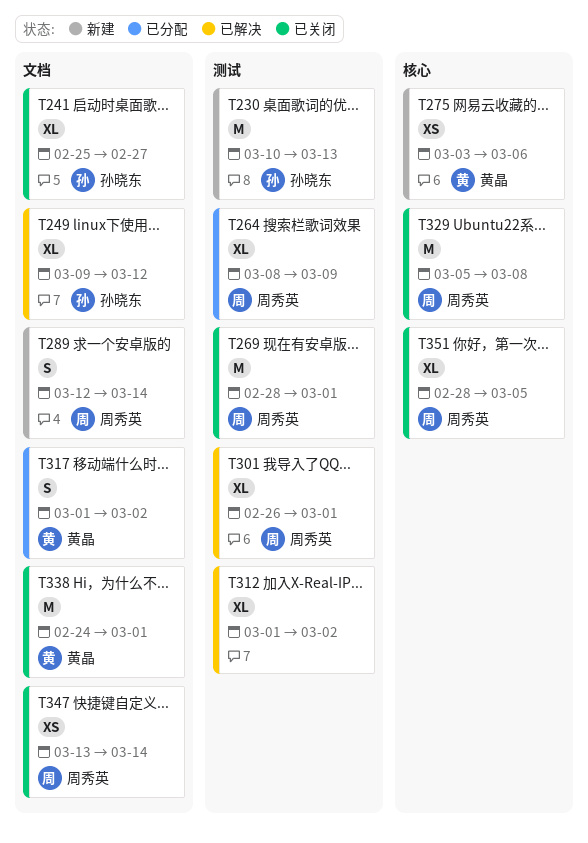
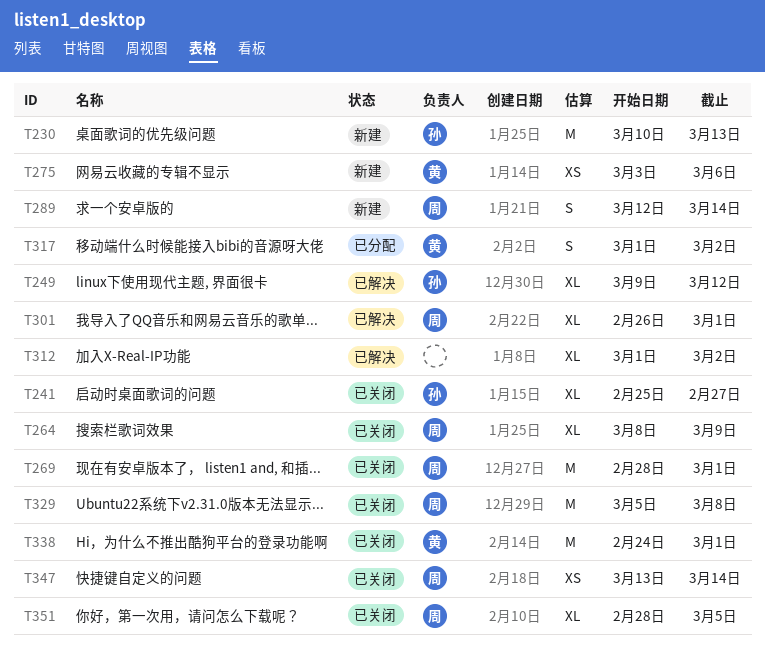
T264, status: 已分配 -> 已关闭

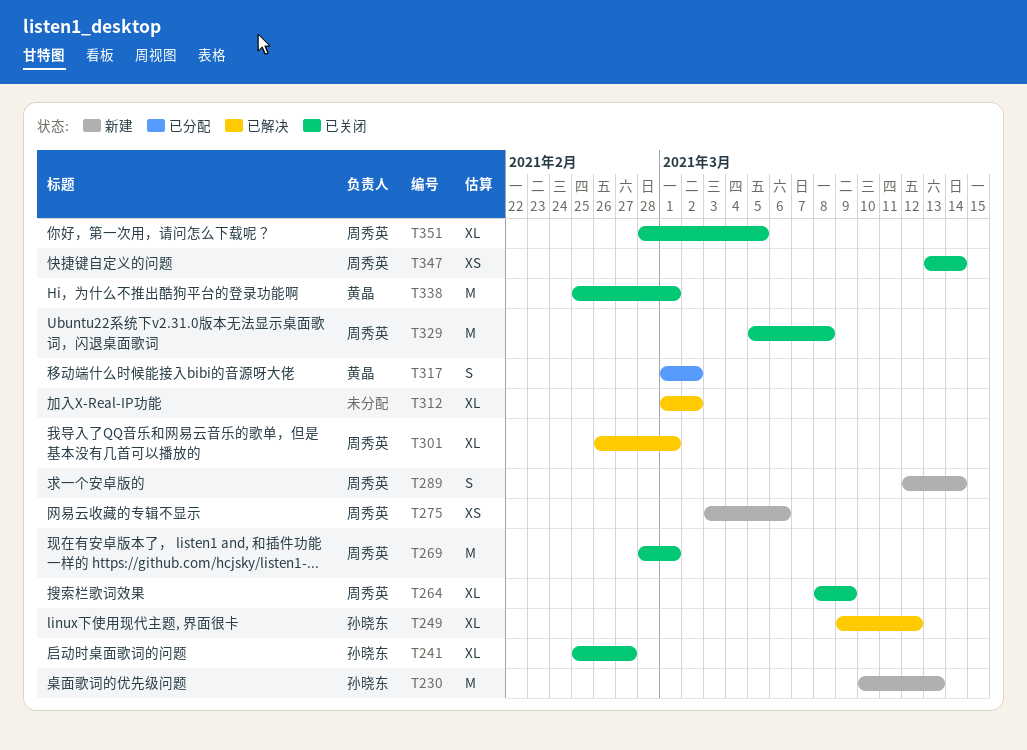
T275, owner: 黄晶 -> 周秀英
T338, start: Feb 24 -> Feb 25

